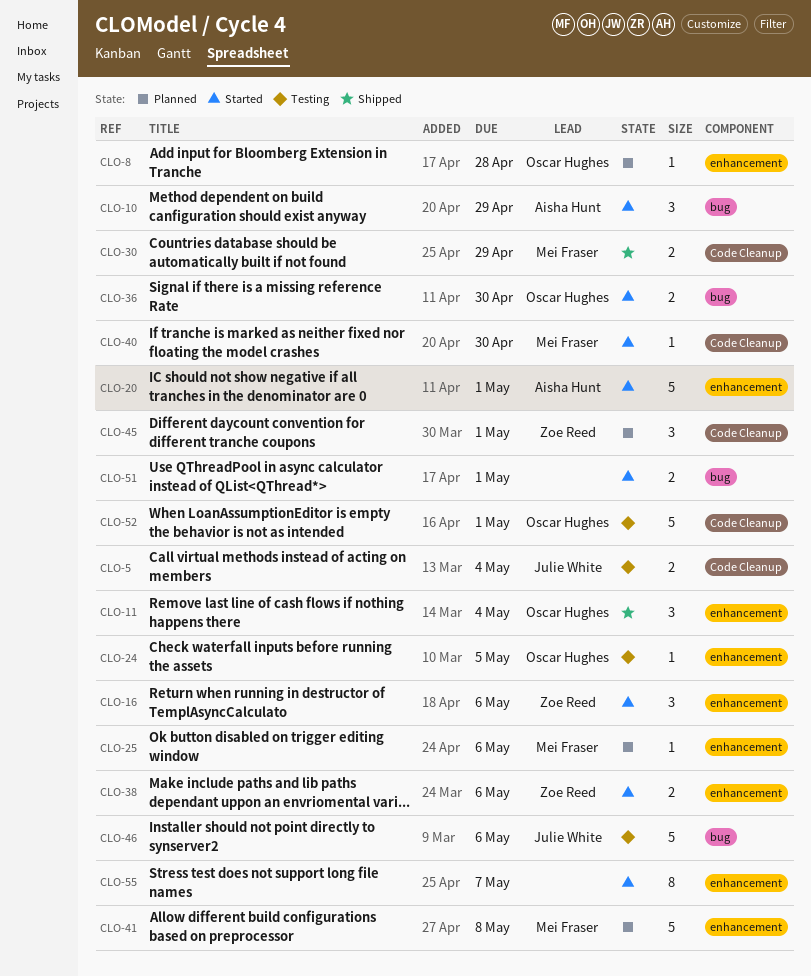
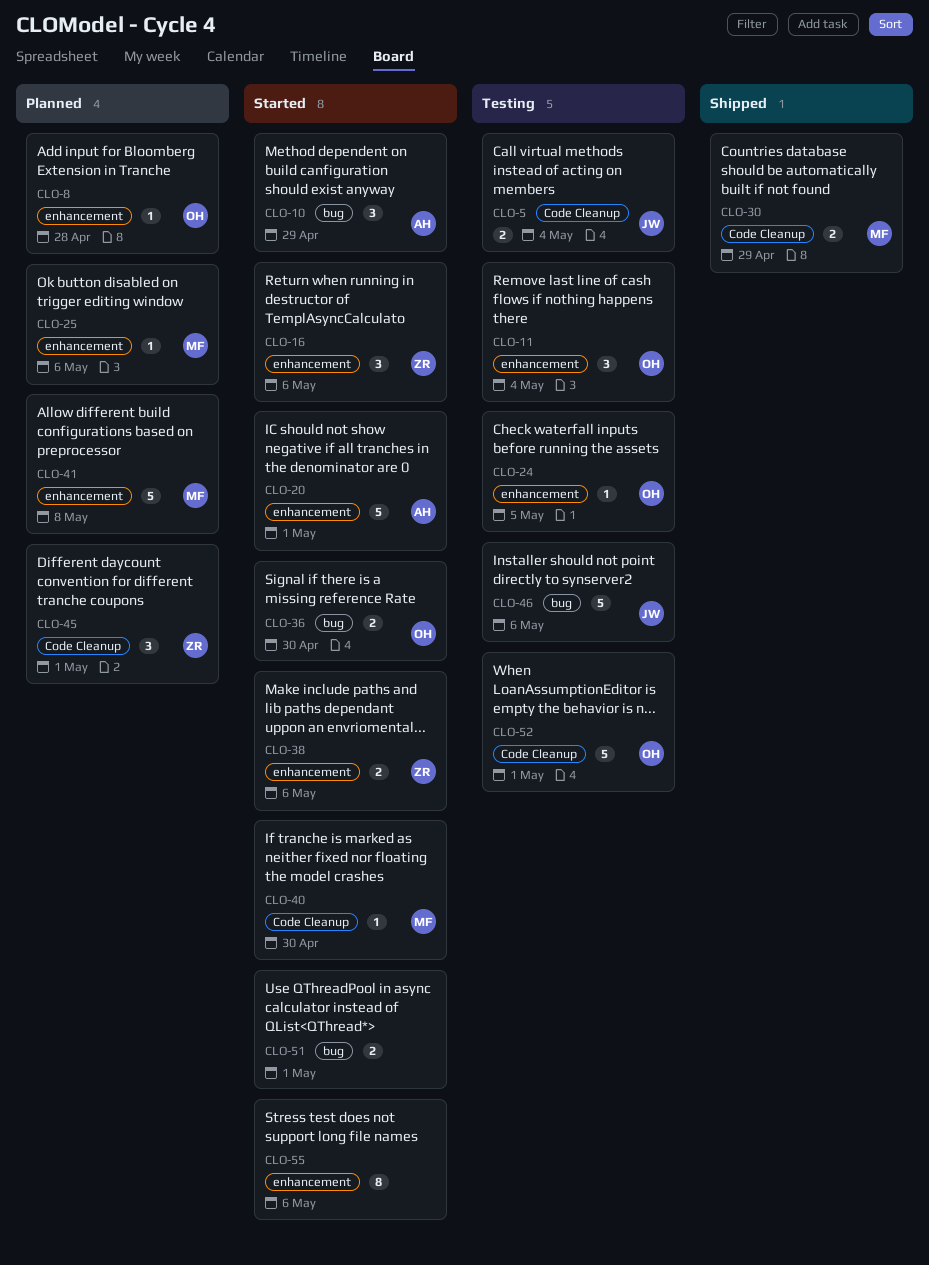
CLO-11, status: Shipped -> Testing
CLO-55, due: May 7 -> May 6

